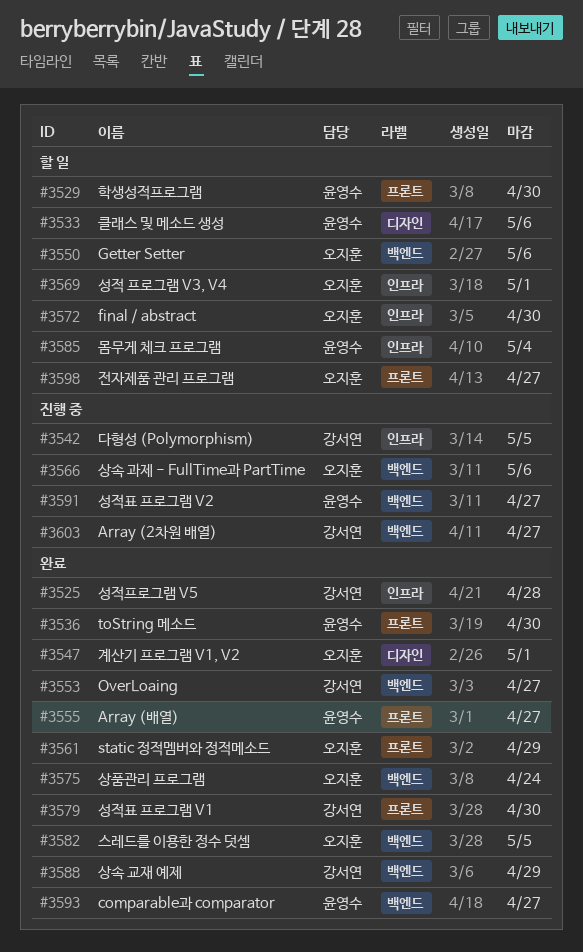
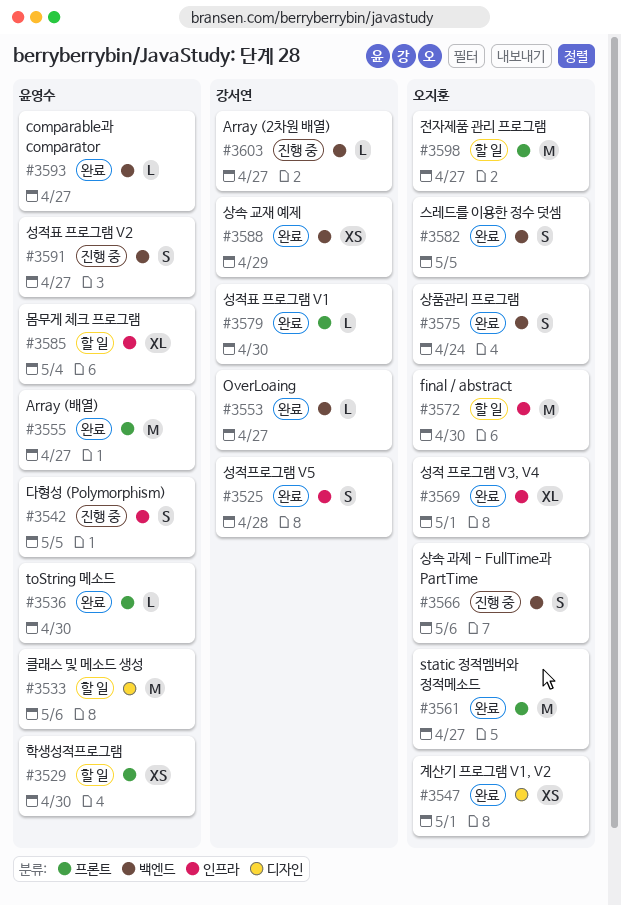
#3542, owner: 강서연 -> 윤영수
#3550: present -> none
#3561, due: Apr 29 -> Apr 27
#3569, status: 할 일 -> 완료

